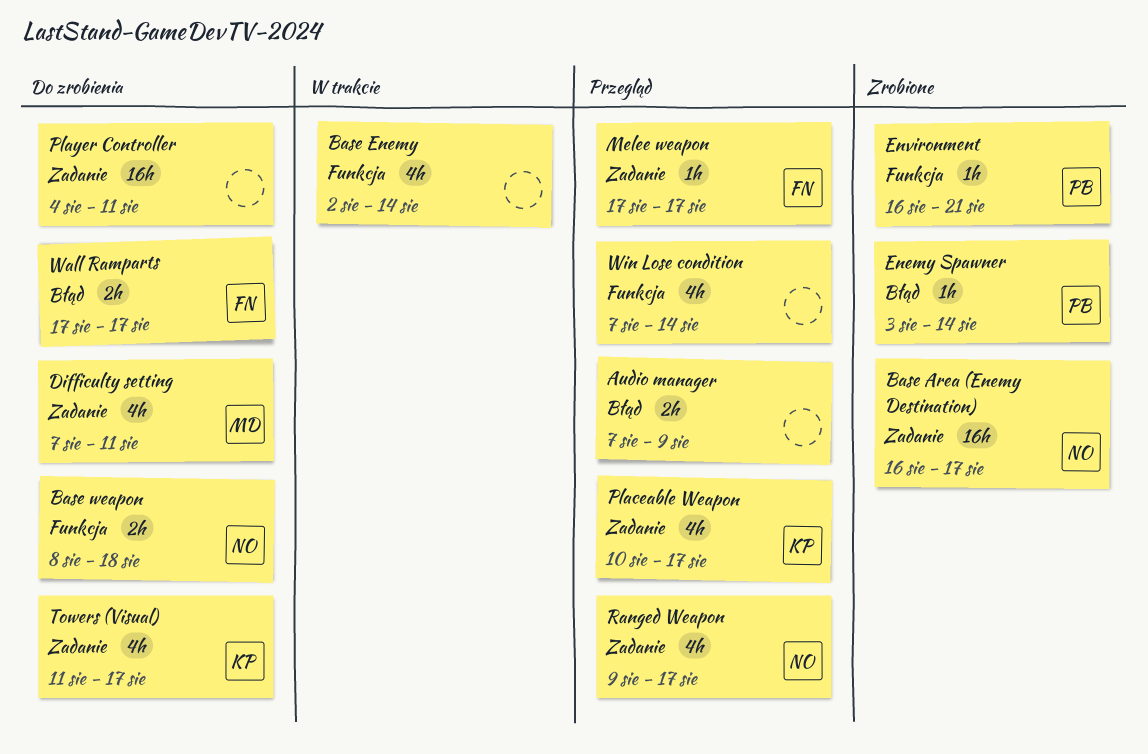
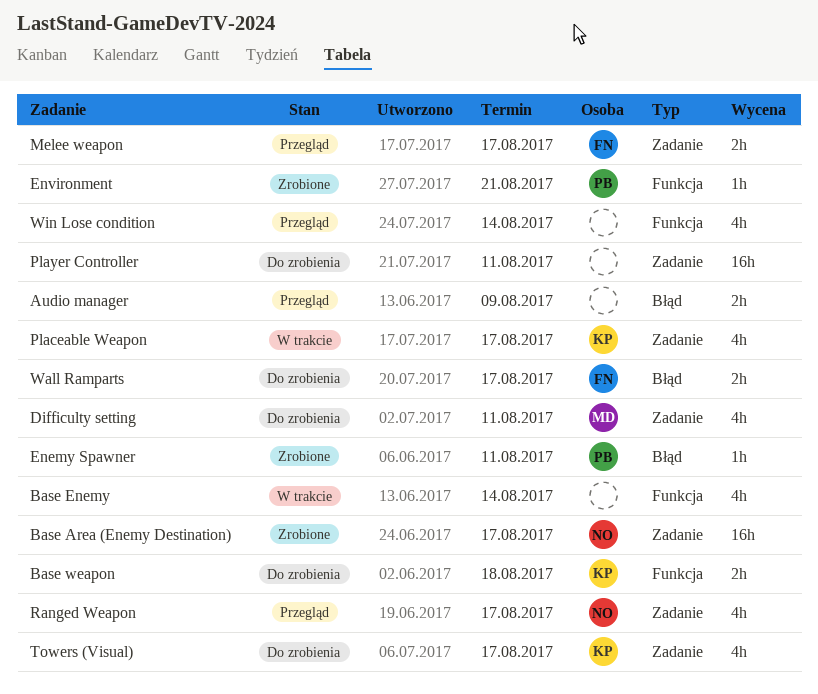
Base weapon, owner: NO -> KP
Enemy Spawner, due: Aug 14 -> Aug 11
Melee weapon, estimate: 1h -> 2h
Placeable Weapon, status: Przegląd -> W trakcie

